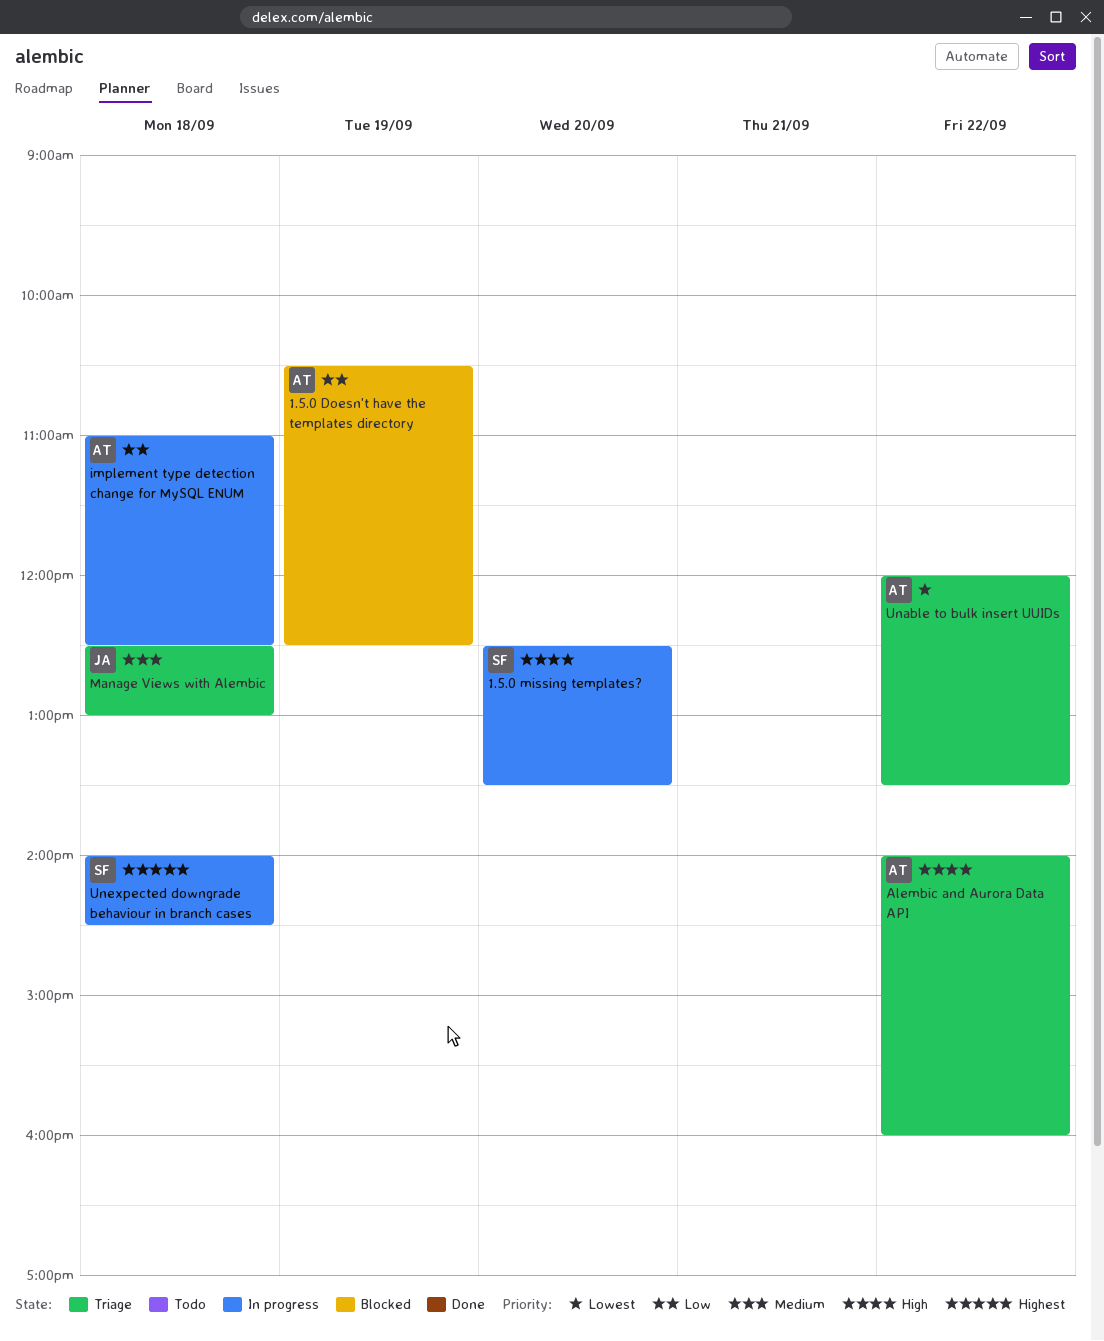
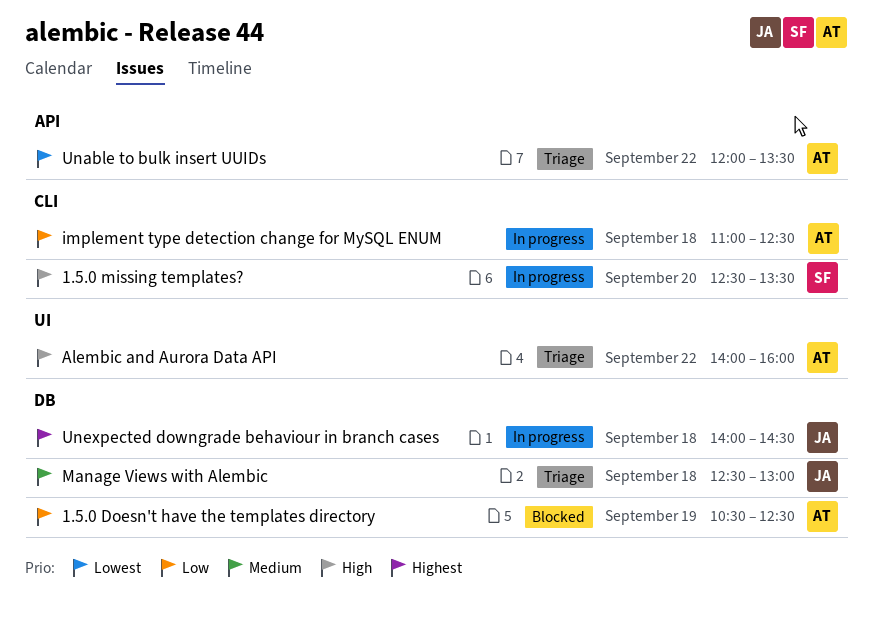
Unexpected downgrade behaviour in branch cases, owner: SF -> JA

